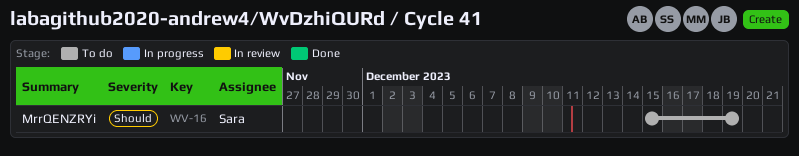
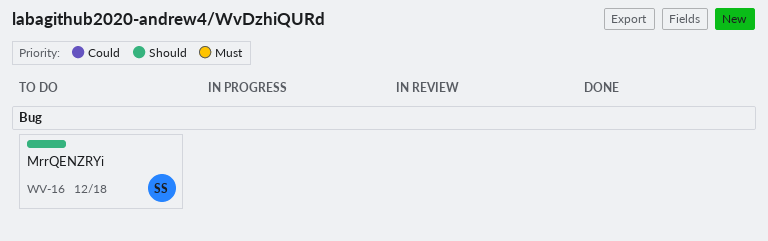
WV-16, due: Dec 19 -> Dec 18

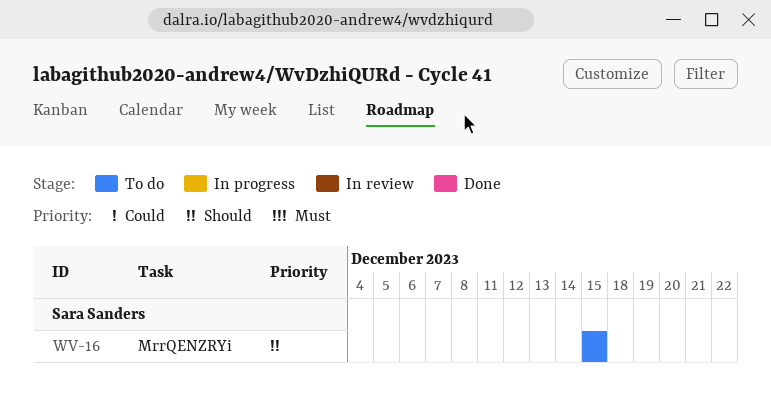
WV-16, due: Dec 18 -> Dec 15

